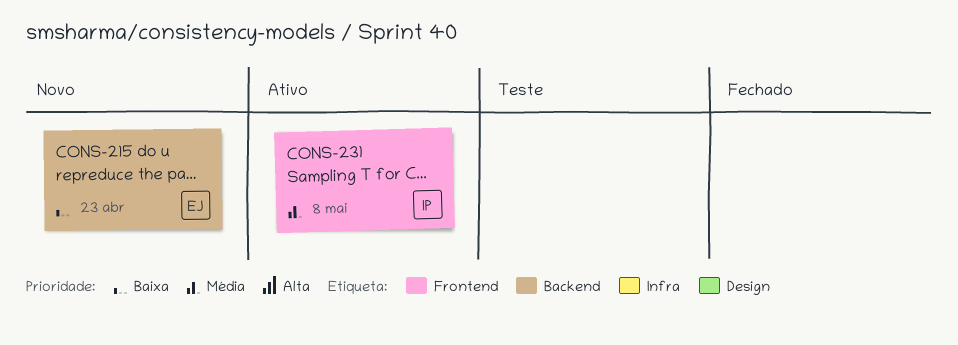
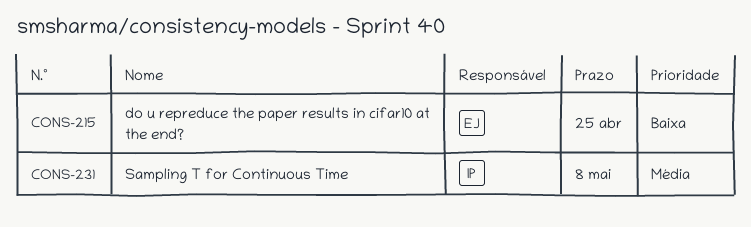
CONS-215, due: Apr 23 -> Apr 25

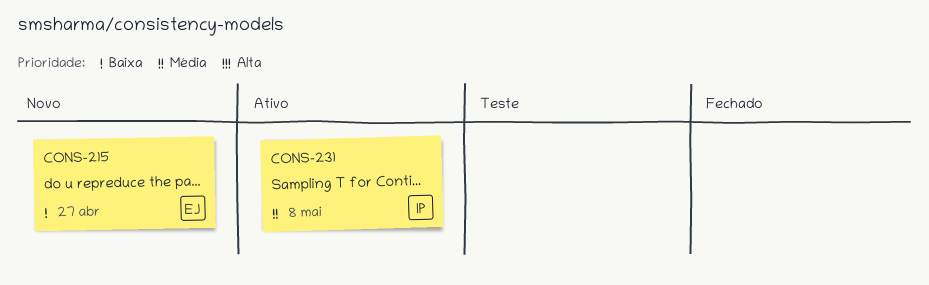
CONS-215, due: Apr 25 -> Apr 27

